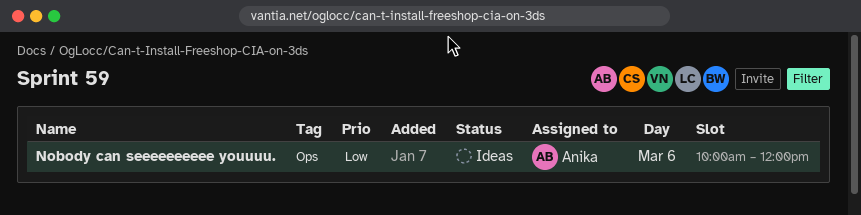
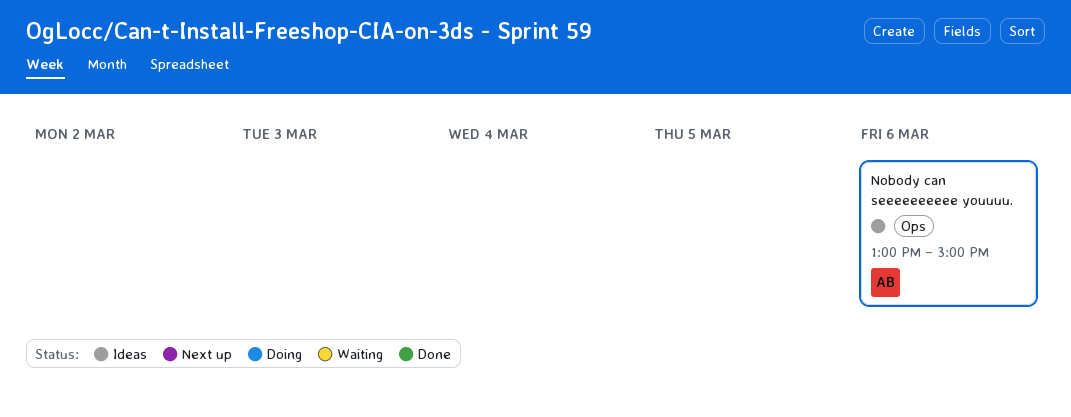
Nobody can seeeeeeeeee youuuu., begins: 10:00 -> 13:00
Nobody can seeeeeeeeee youuuu., ends: 12:00 -> 15:00

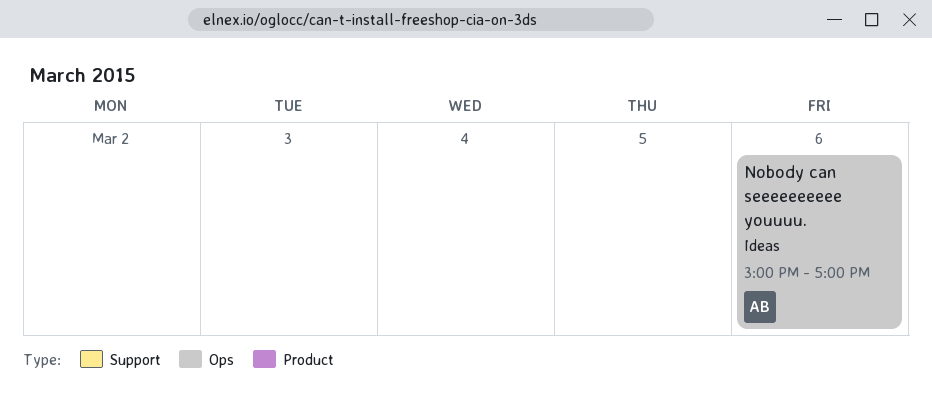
Nobody can seeeeeeeeee youuuu., begins: 13:00 -> 15:00
Nobody can seeeeeeeeee youuuu., ends: 15:00 -> 17:00

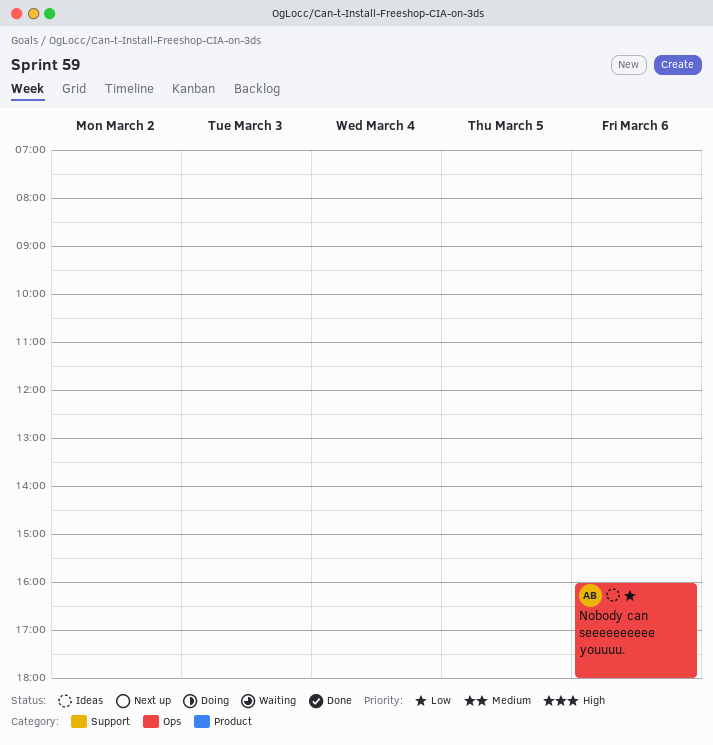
Nobody can seeeeeeeeee youuuu., begins: 15:00 -> 16:00
Nobody can seeeeeeeeee youuuu., ends: 17:00 -> 18:00

